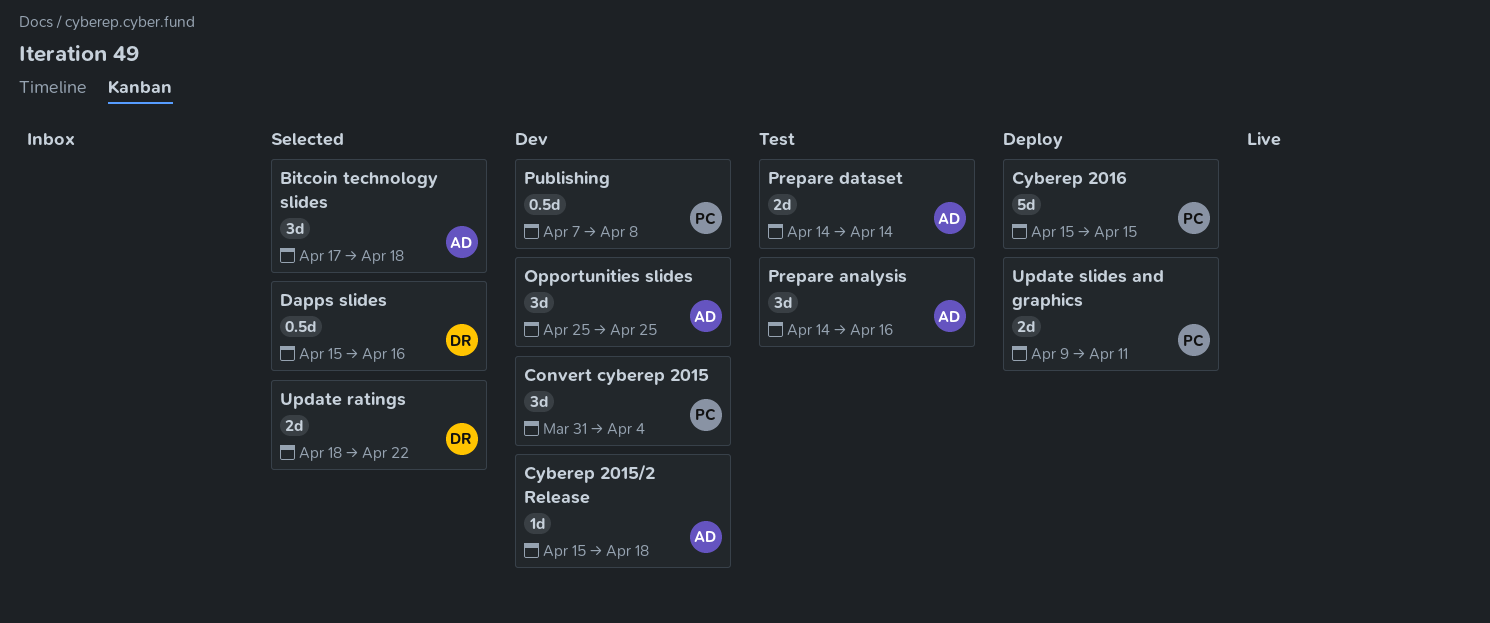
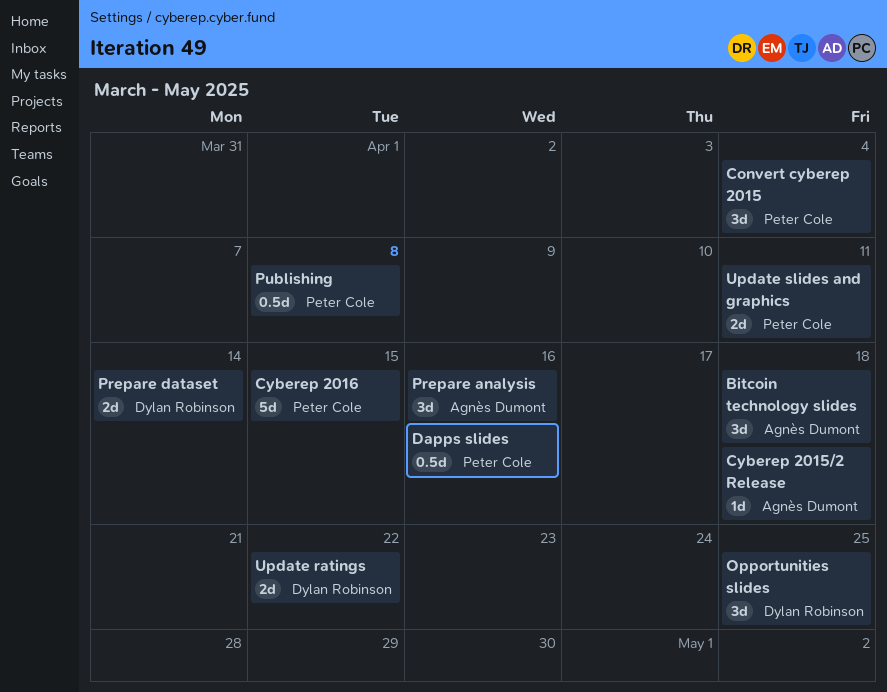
Dapps slides, owner: Dylan Robinson -> Peter Cole
Opportunities slides, owner: Agnès Dumont -> Dylan Robinson
Prepare dataset, owner: Agnès Dumont -> Dylan Robinson

